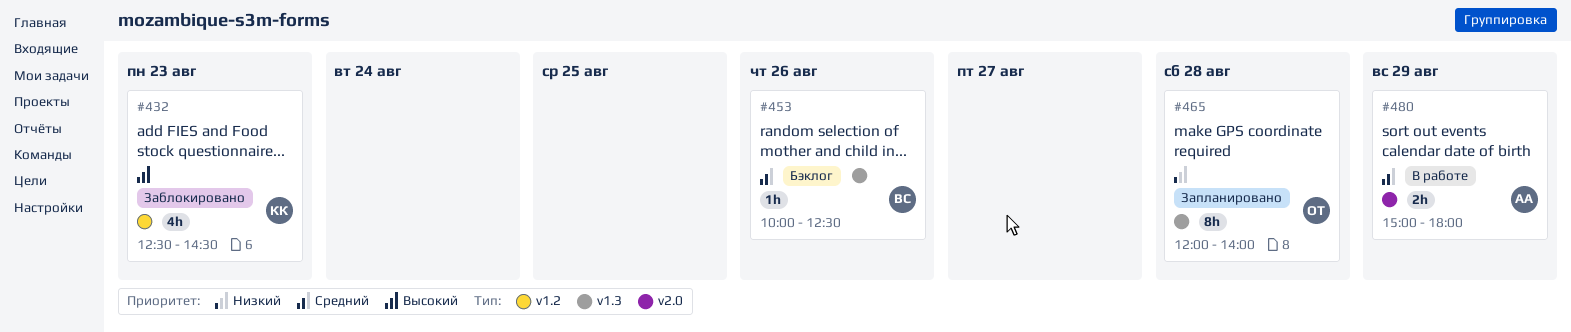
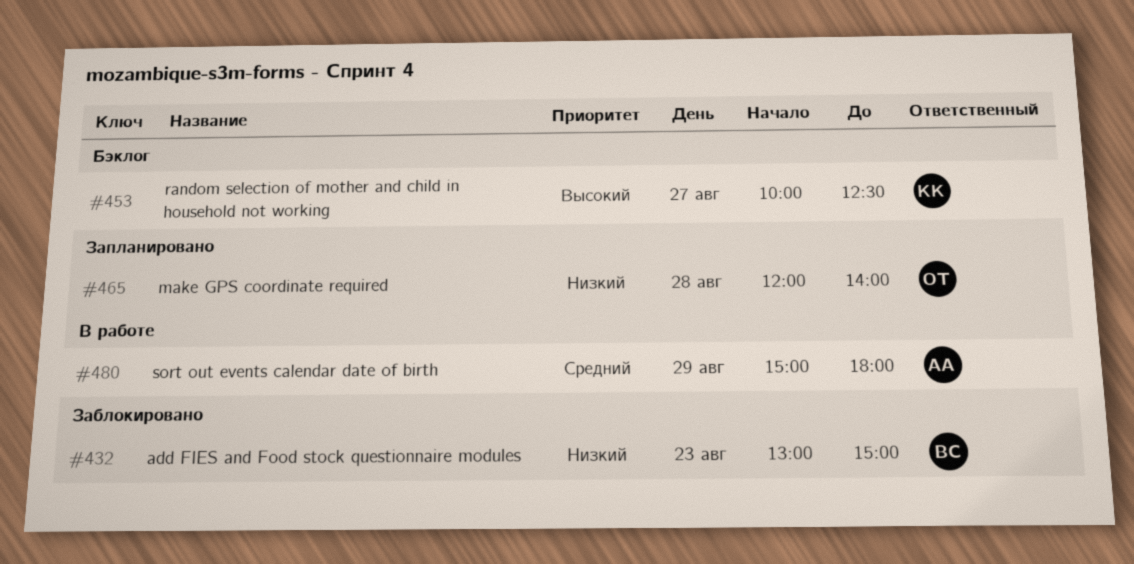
#432, owner: КК -> ВС
#432, priority: Высокий -> Низкий
#432, begins: 12:30 -> 13:00
#432, ends: 14:30 -> 15:00
#453, owner: ВС -> КК
#453, priority: Средний -> Высокий
#453, day: Aug 26 -> Aug 27

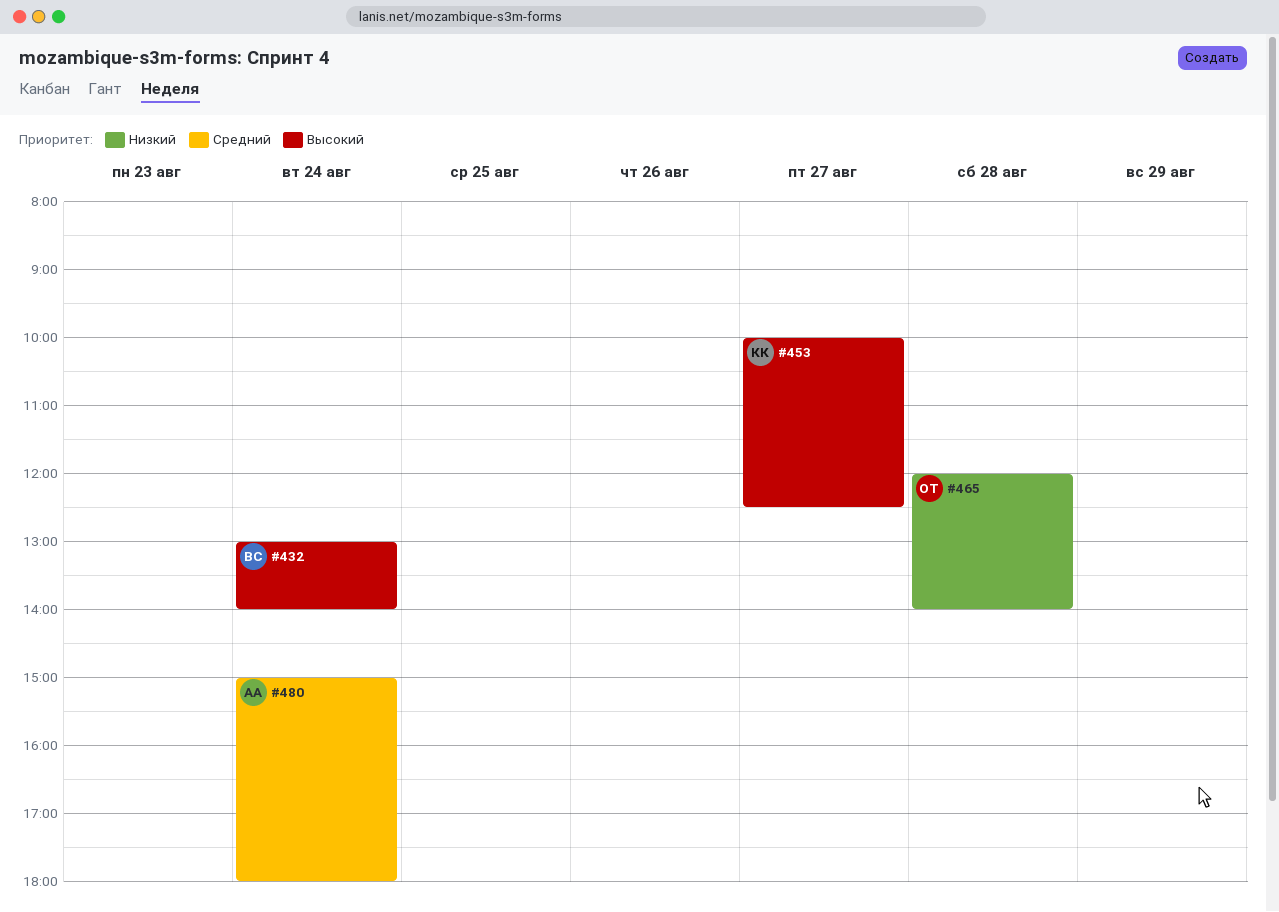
#432, priority: Низкий -> Высокий
#432, day: Aug 23 -> Aug 24
#432, ends: 15:00 -> 14:00
#480, day: Aug 29 -> Aug 24

